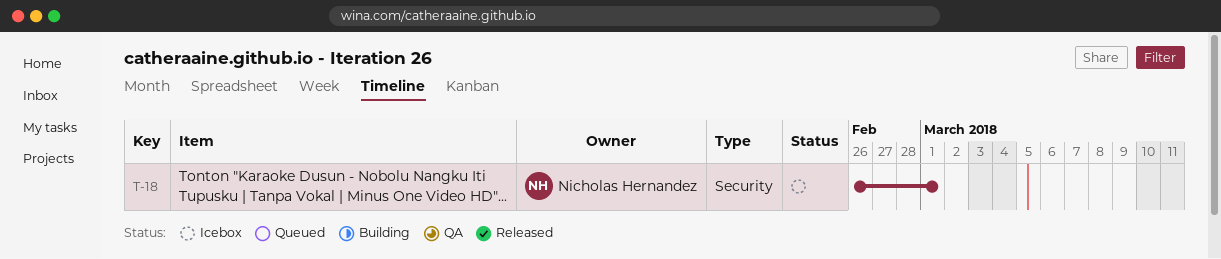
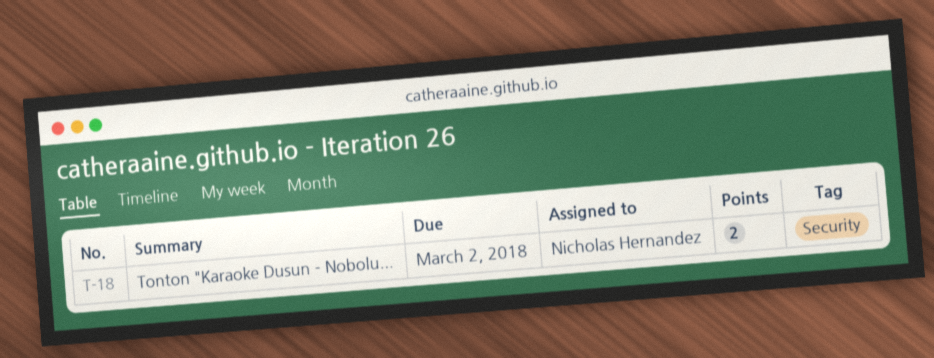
T-18, due: Mar 1 -> Mar 2

